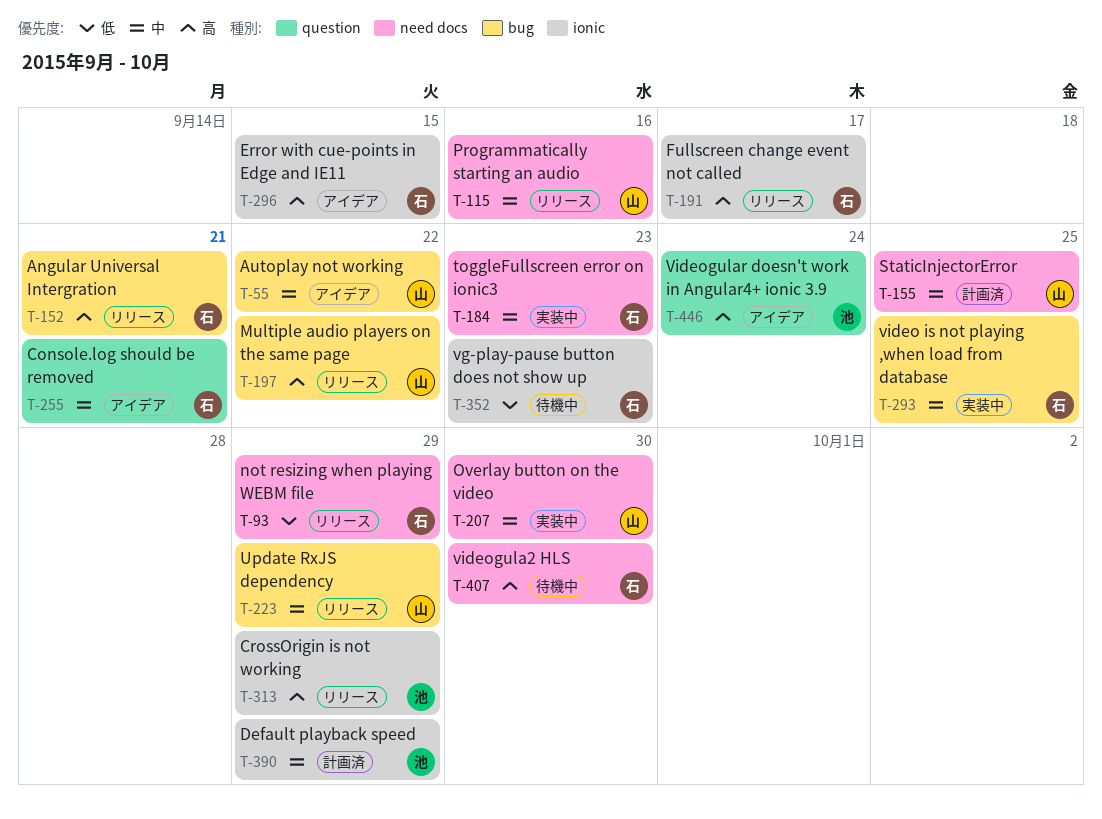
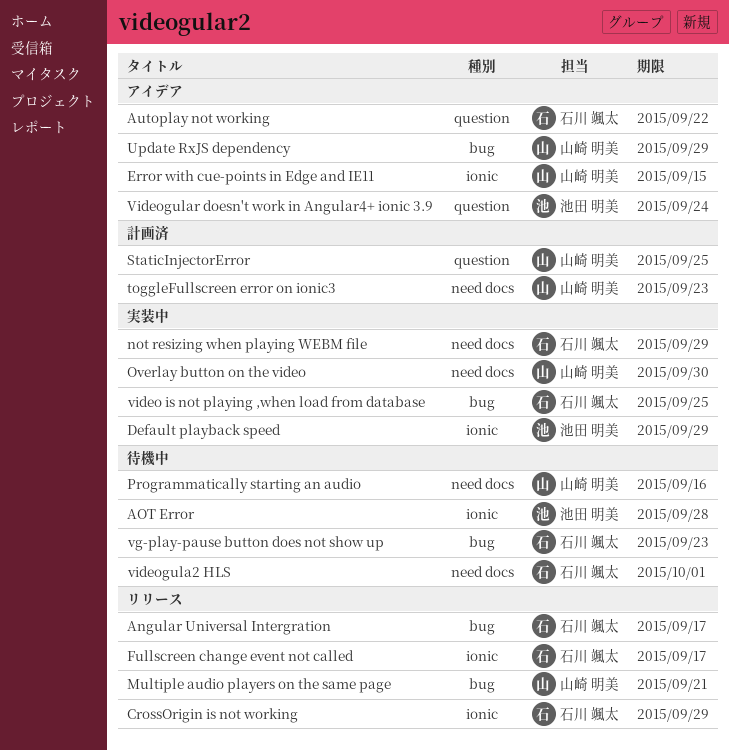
Angular Universal Intergration, due: Sep 21 -> Sep 17
AOT Error: none -> present
Autoplay not working, owner: 山崎 明美 -> 石川 颯太
Autoplay not working, label: bug -> question
Console.log should be removed: present -> none
CrossOrigin is not working, owner: 池田 明美 -> 石川 颯太
Default playback speed, status: 計画済 -> 実装中
Error with cue-points in Edge and IE11, owner: 石川 颯太 -> 山崎 明美
Multiple audio players on the same page, due: Sep 22 -> Sep 21
not resizing when playing WEBM file, status: リリース -> 実装中
Programmatically starting an audio, status: リリース -> 待機中
StaticInjectorError, label: need docs -> question
toggleFullscreen error on ionic3, status: 実装中 -> 計画済
toggleFullscreen error on ionic3, owner: 石川 颯太 -> 山崎 明美
Update RxJS dependency, status: リリース -> アイデア
vg-play-pause button does not show up, label: ionic -> bug
videogula2 HLS, due: Sep 30 -> Oct 1

